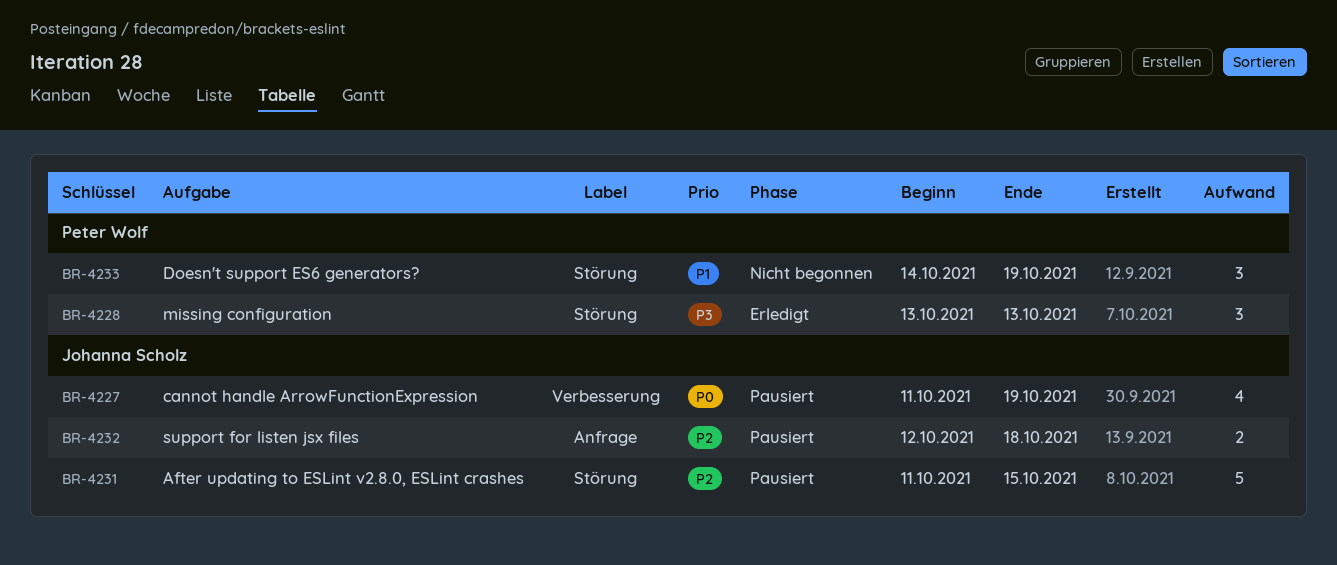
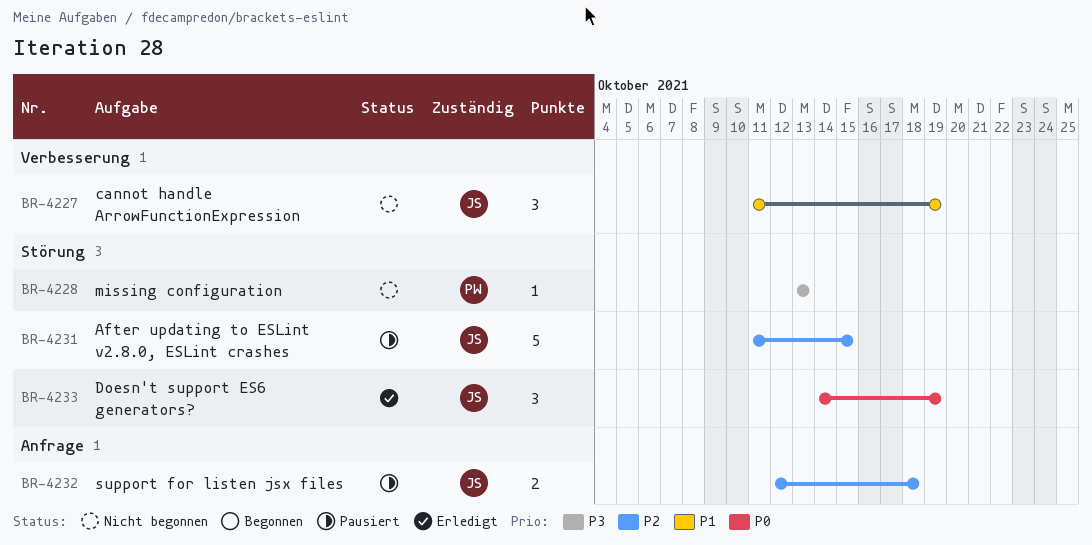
BR-4227, status: Pausiert -> Nicht begonnen
BR-4227, priority: P0 -> P1
BR-4227, estimate: 4 -> 3
BR-4228, status: Erledigt -> Nicht begonnen
BR-4228, estimate: 3 -> 1
BR-4233, status: Nicht begonnen -> Erledigt
BR-4233, owner: Peter Wolf -> Johanna Scholz
BR-4233, priority: P1 -> P0

